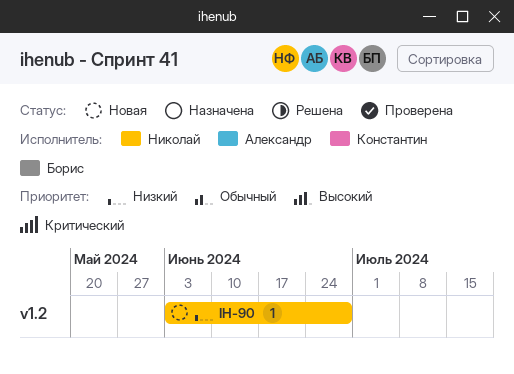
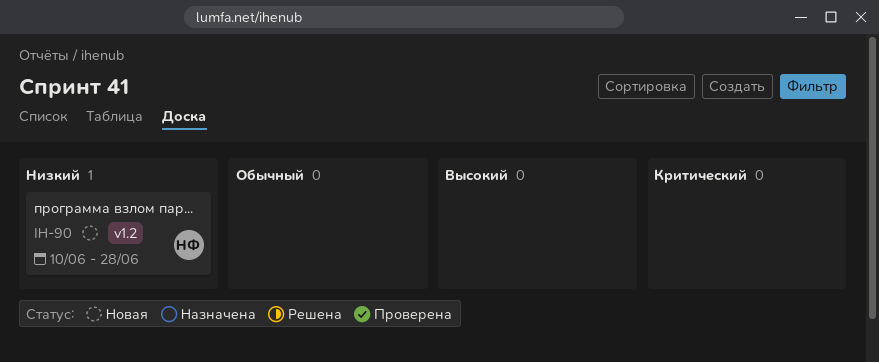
IH-90, start: Jun 3 -> Jun 10

